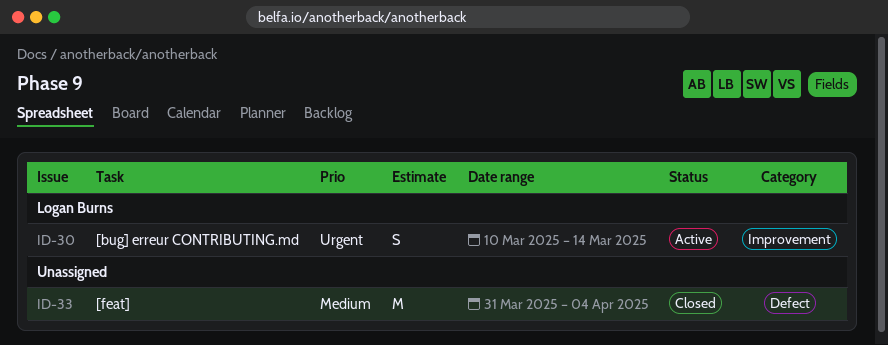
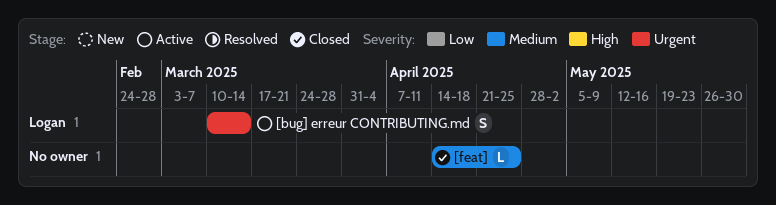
[feat], estimate: M -> L
[feat], start: Mar 31 -> Apr 14
[feat], due: Apr 4 -> Apr 25

